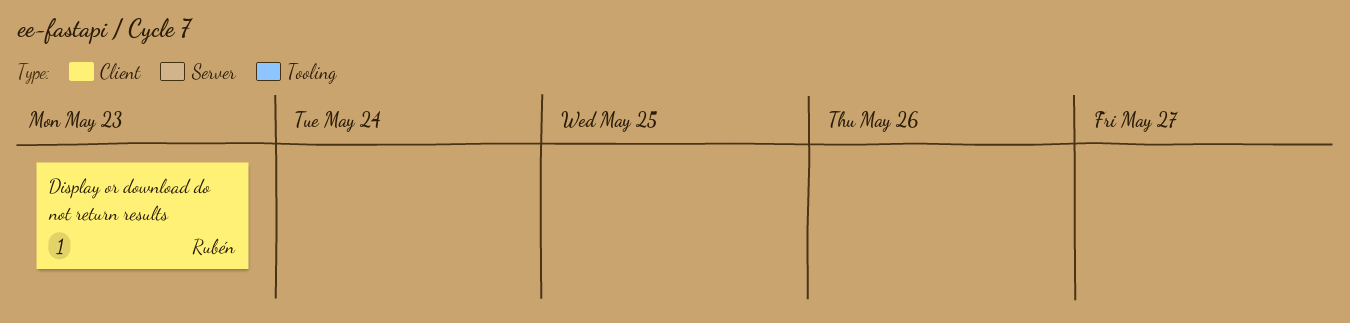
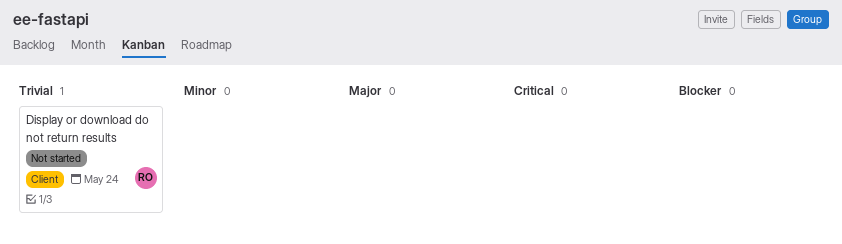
Display or download do not return results, due: May 23 -> May 24

